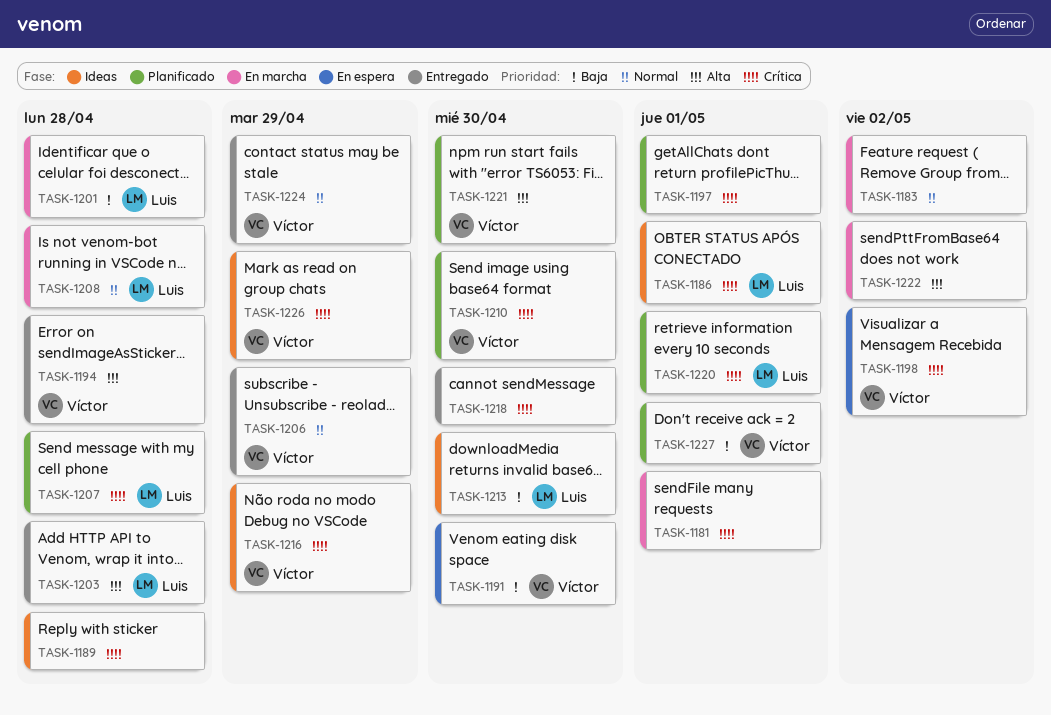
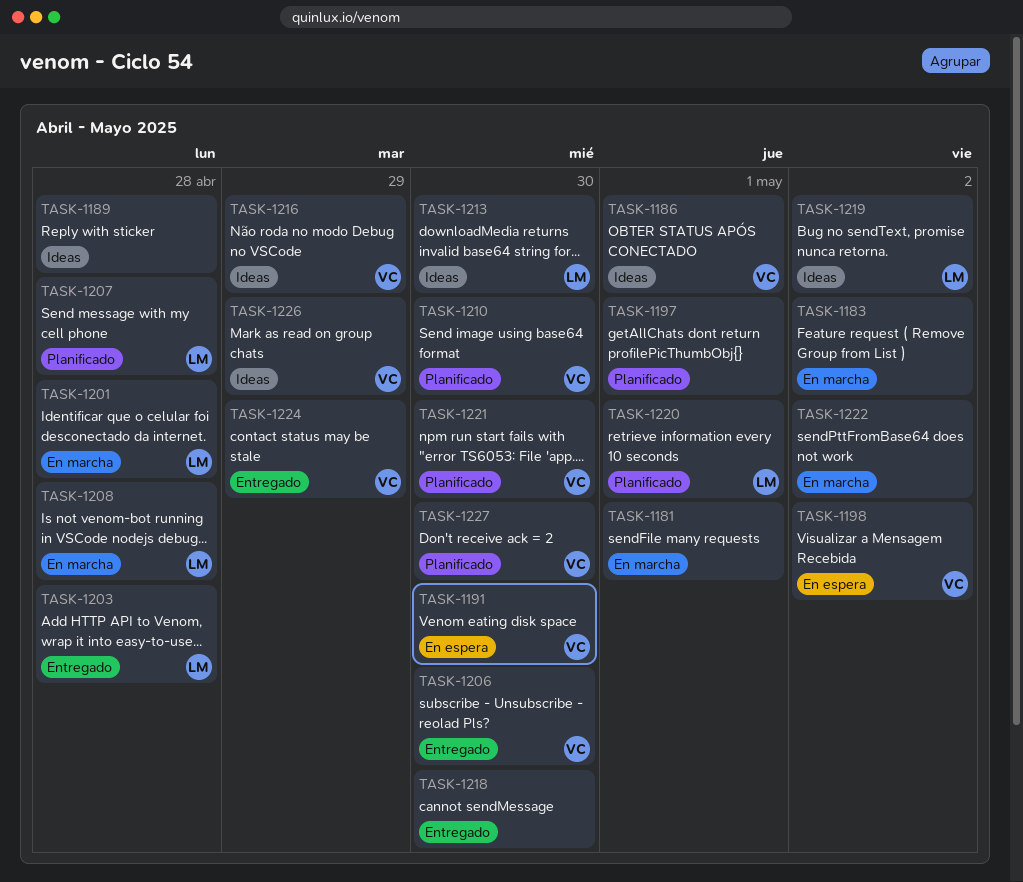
TASK-1186, owner: Luis -> Víctor
TASK-1194: present -> none
TASK-1206, due: Apr 29 -> Apr 30
TASK-1219: none -> present
TASK-1227, due: May 1 -> Apr 30

